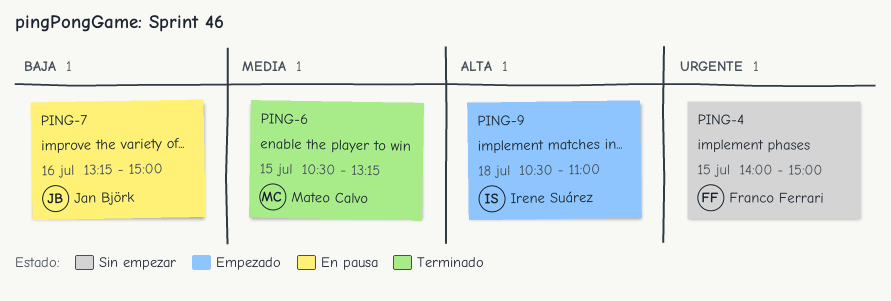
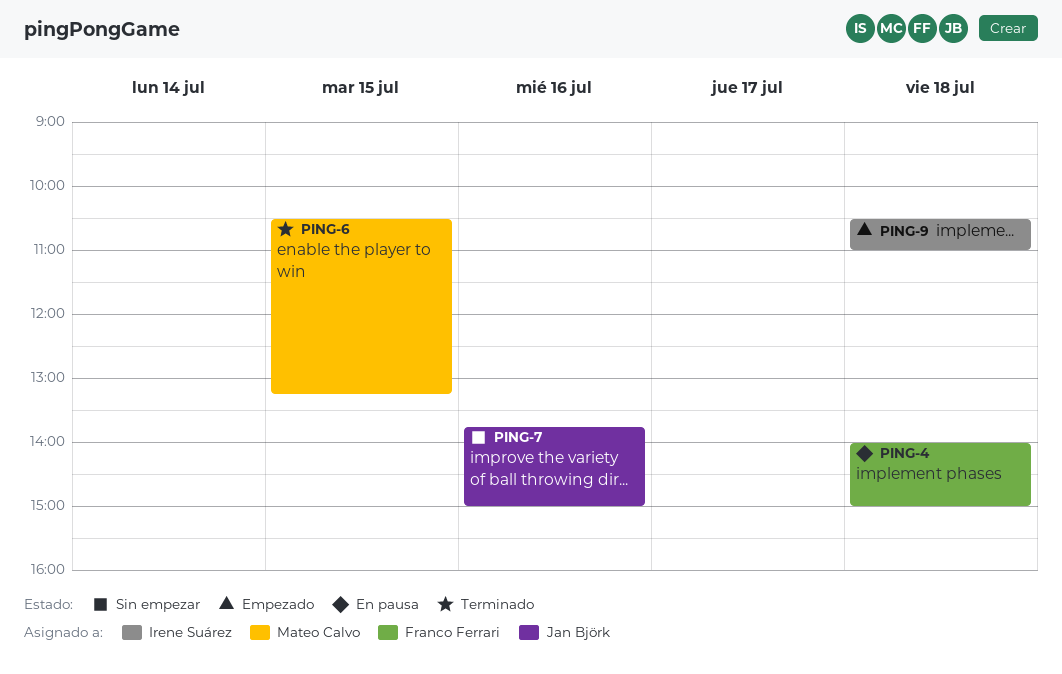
PING-4, status: Sin empezar -> En pausa
PING-4, day: Jul 15 -> Jul 18
PING-7, status: En pausa -> Sin empezar
PING-7, begins: 13:15 -> 13:45

